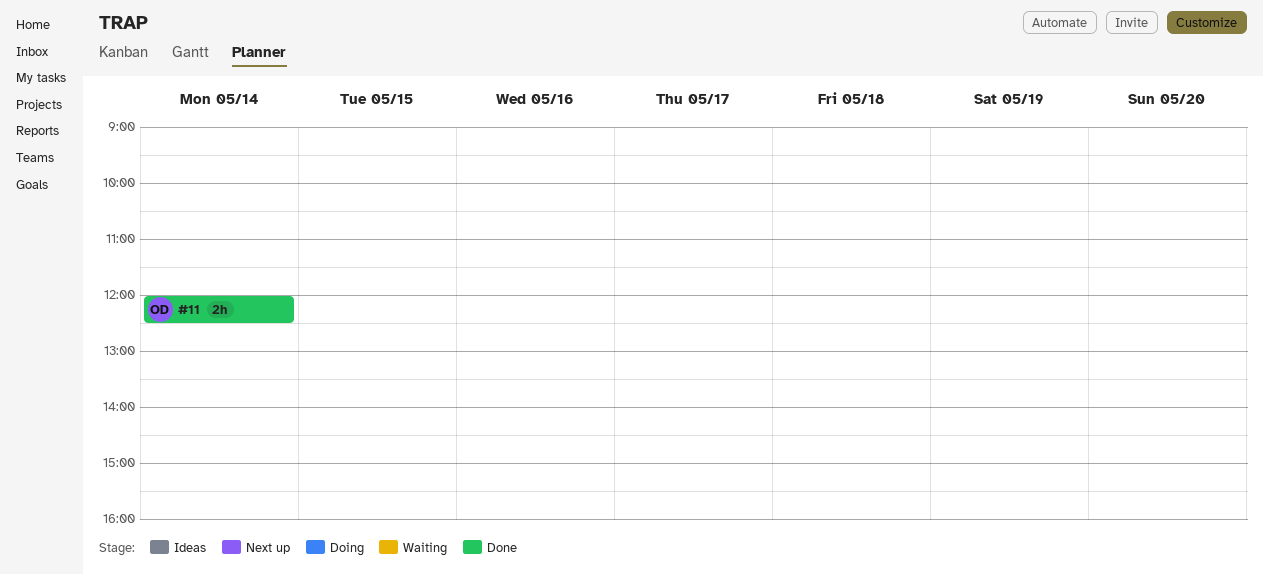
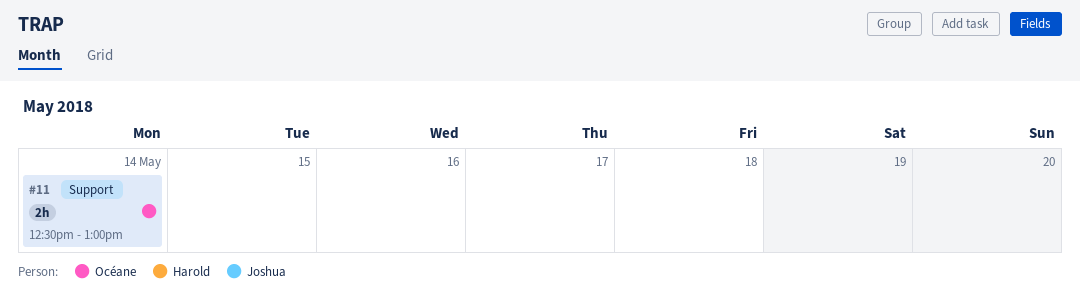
#11, begins: 12:00 -> 12:30
#11, ends: 12:30 -> 13:00

